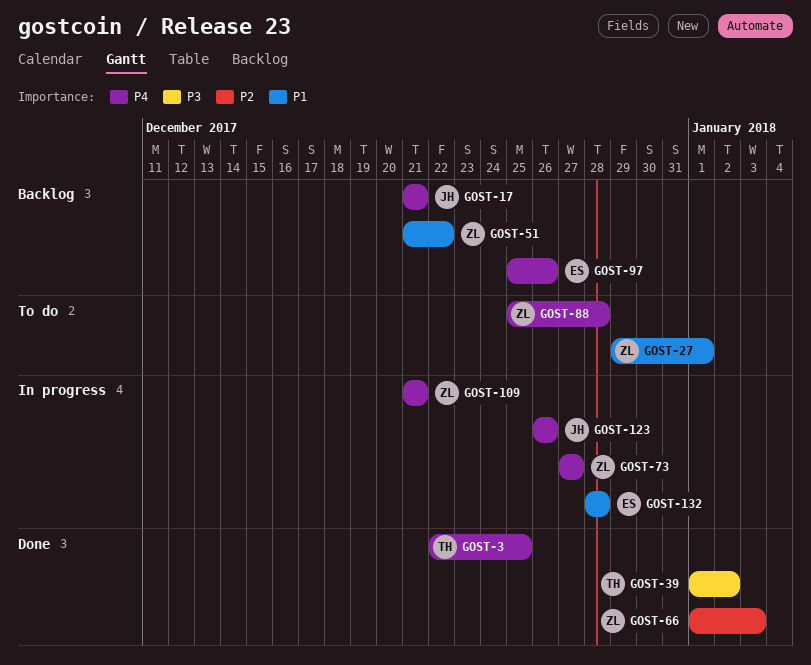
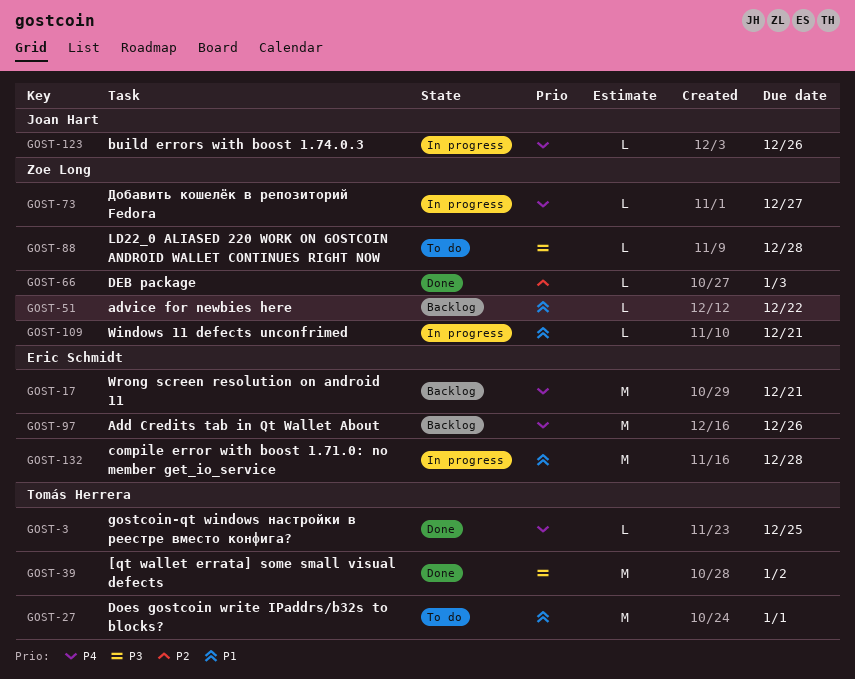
GOST-17, owner: Joan Hart -> Eric Schmidt
GOST-27, owner: Zoe Long -> Tomás Herrera
GOST-88, priority: P4 -> P3
GOST-109, priority: P4 -> P1

